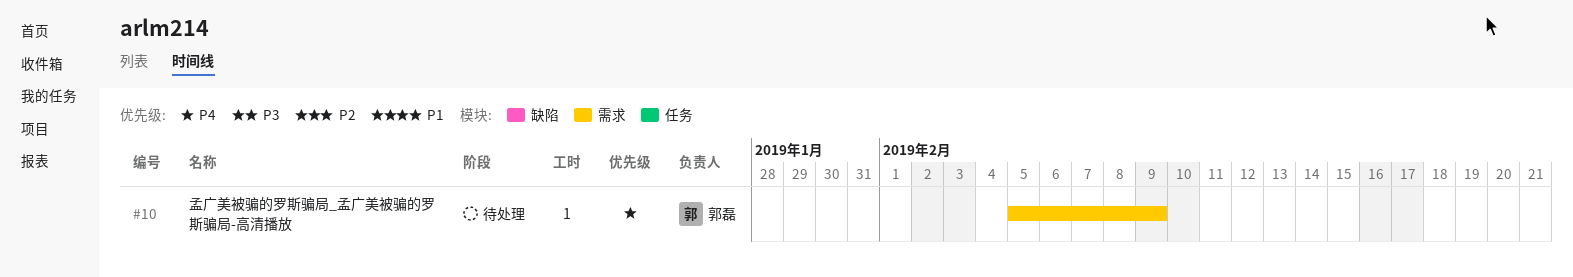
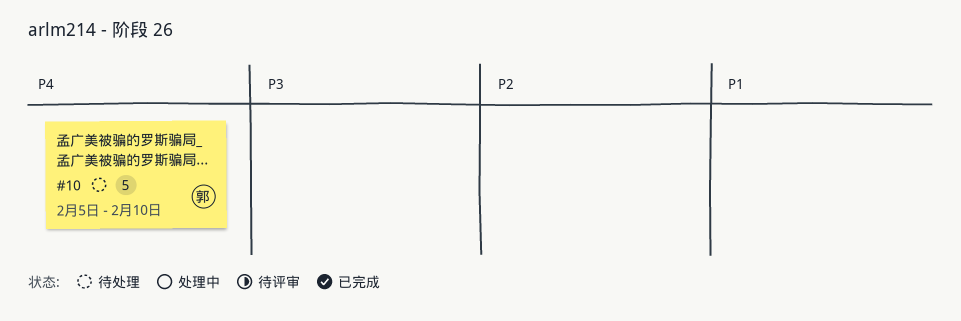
#10, estimate: 1 -> 5
#10, due: Feb 9 -> Feb 10

